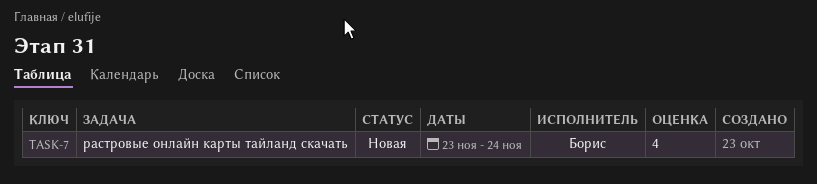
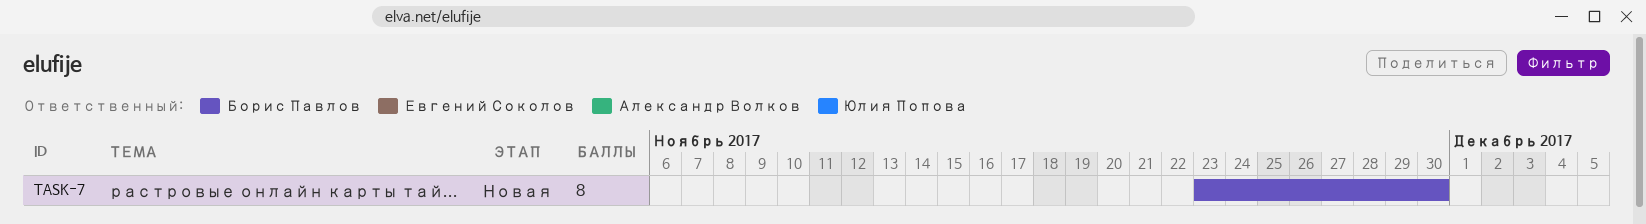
TASK-7, estimate: 4 -> 8
TASK-7, due: Nov 24 -> Nov 30

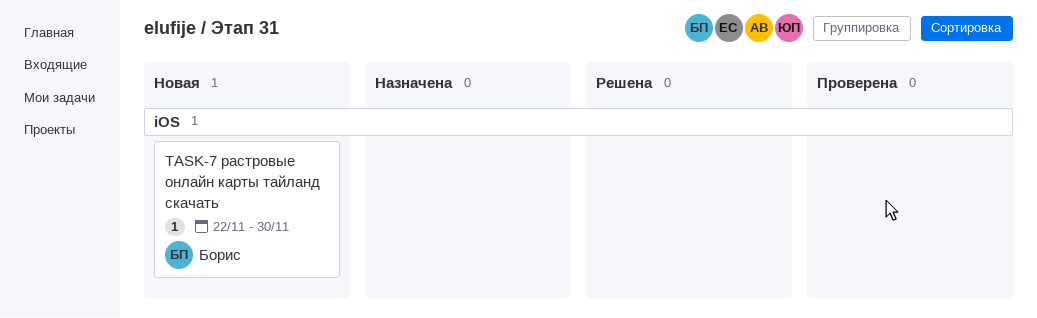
TASK-7, estimate: 8 -> 1
TASK-7, start: Nov 23 -> Nov 22

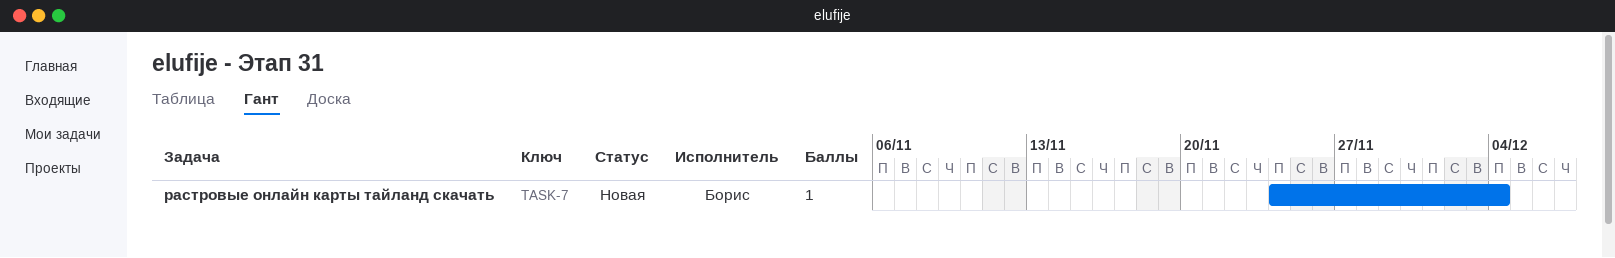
TASK-7, start: Nov 22 -> Nov 24
TASK-7, due: Nov 30 -> Dec 4

